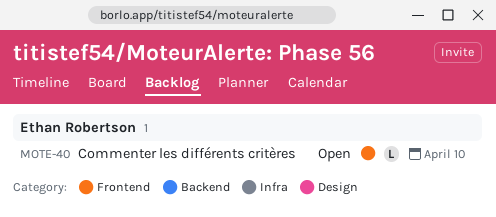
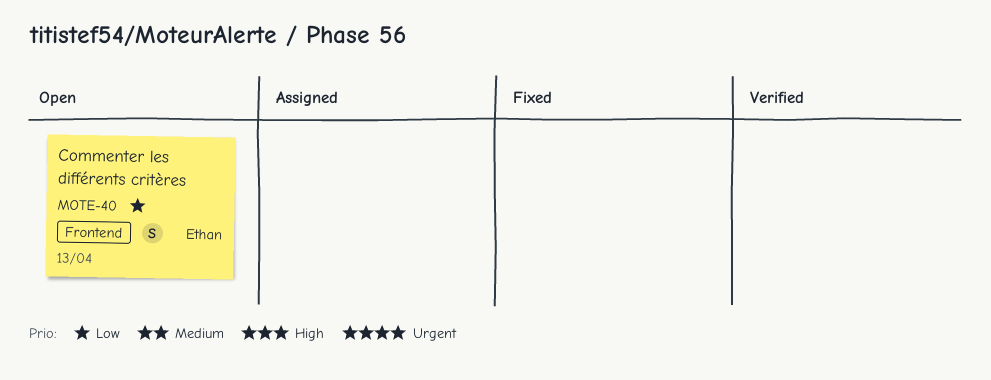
MOTE-40, estimate: L -> S
MOTE-40, due: Apr 10 -> Apr 13

